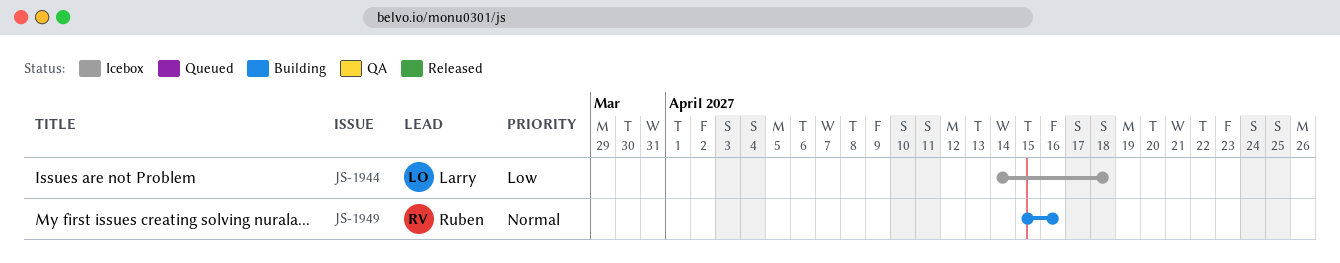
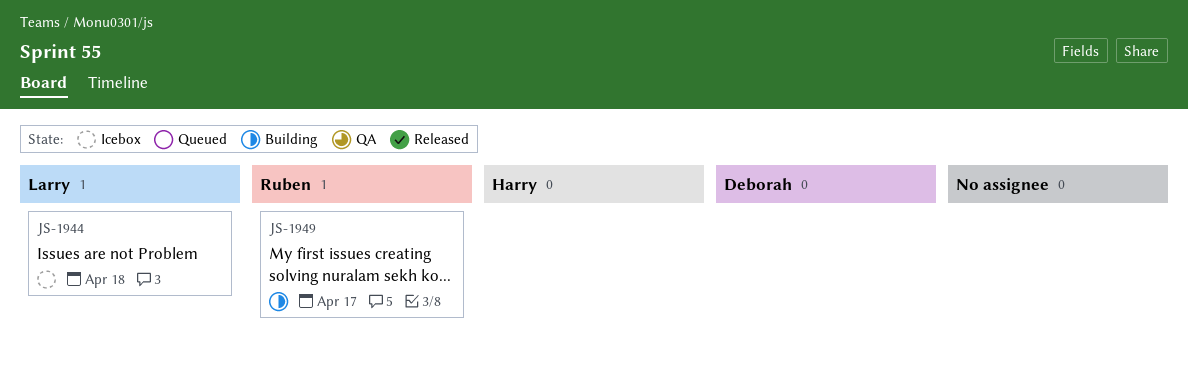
JS-1949, due: Apr 16 -> Apr 17

